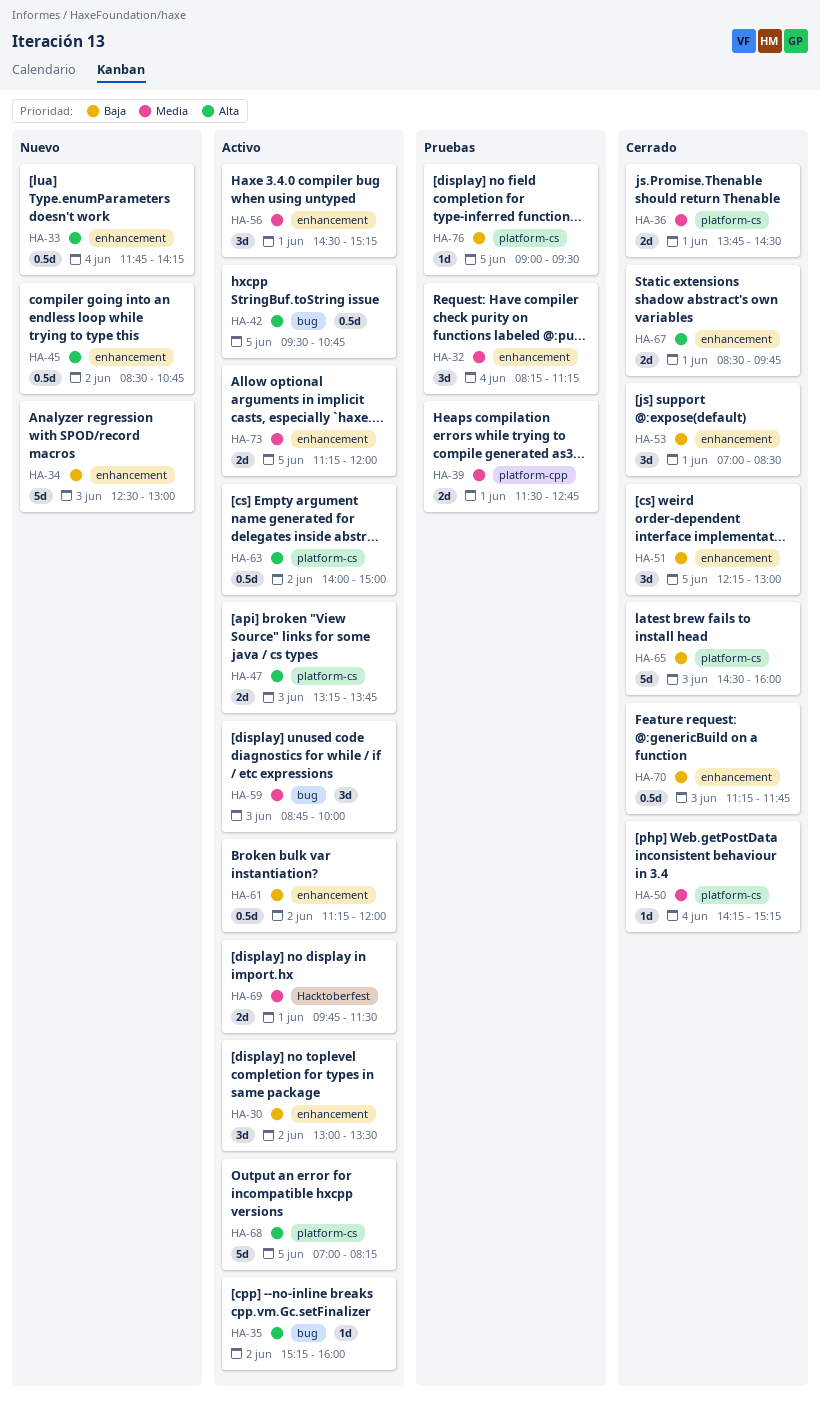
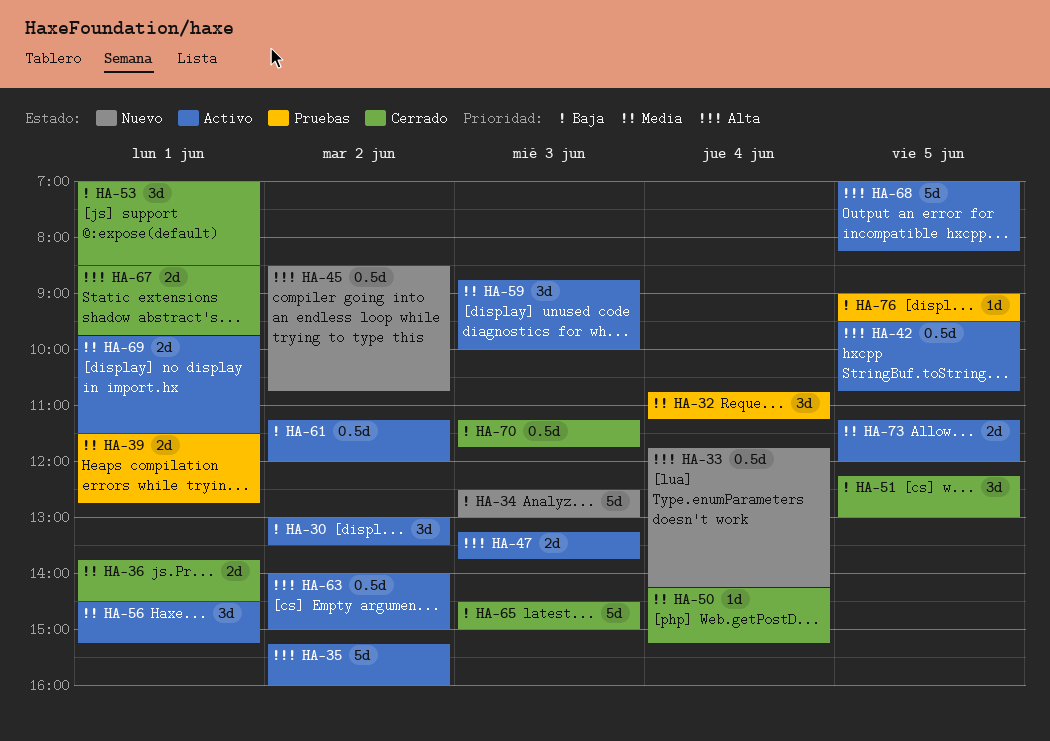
HA-32, begins: 08:15 -> 10:45
HA-35, estimate: 1d -> 5d
HA-65, ends: 16:00 -> 15:00

